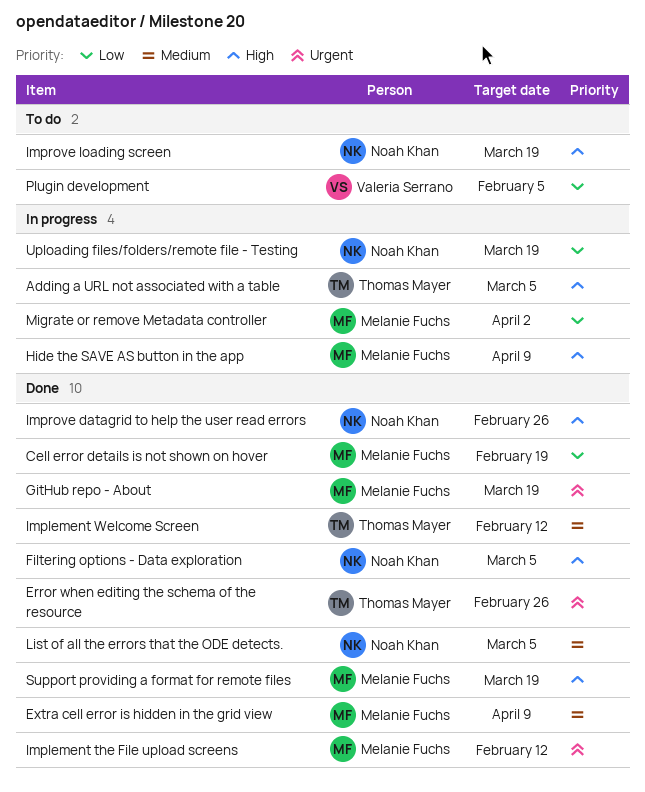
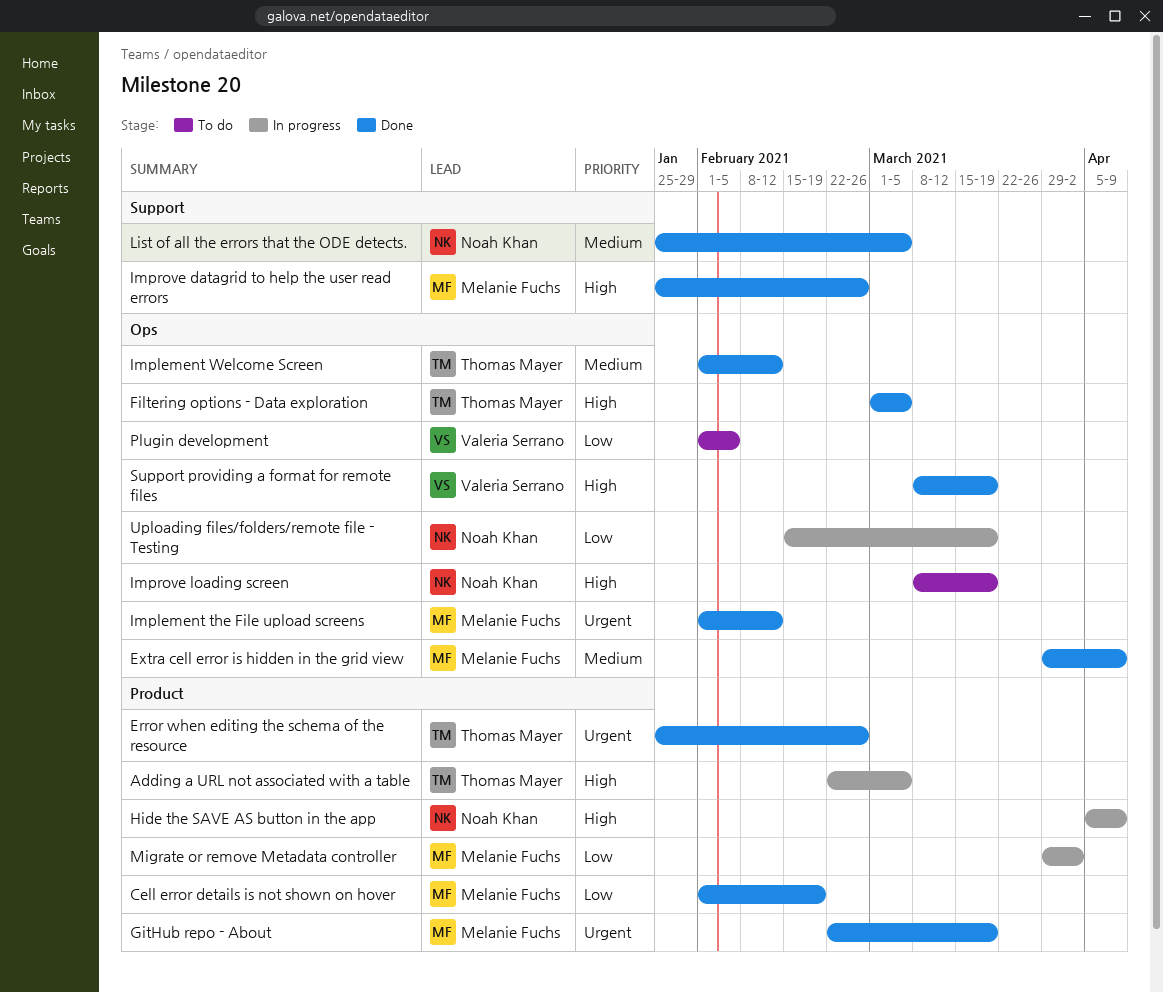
Filtering options - Data exploration, owner: Noah Khan -> Thomas Mayer
Hide the SAVE AS button in the app, owner: Melanie Fuchs -> Noah Khan
Improve datagrid to help the user read errors, owner: Noah Khan -> Melanie Fuchs
Support providing a format for remote files, owner: Melanie Fuchs -> Valeria Serrano

